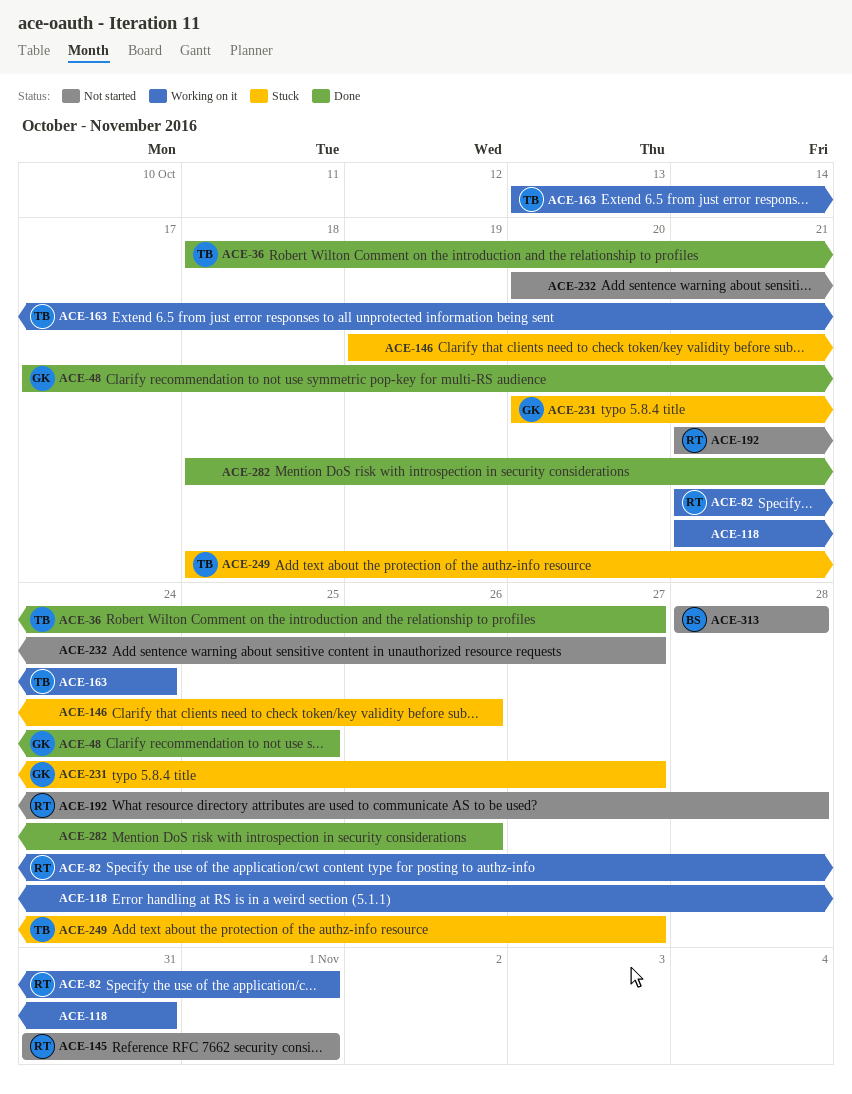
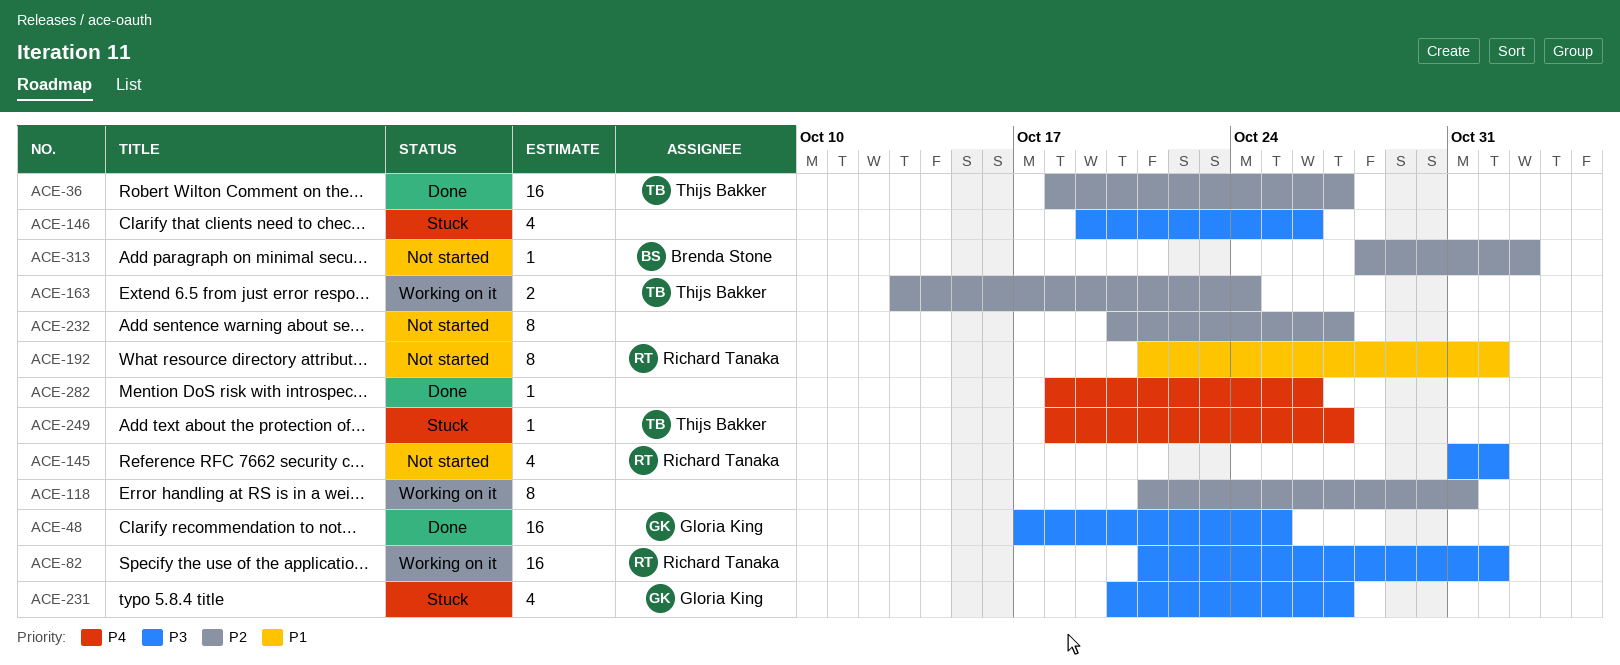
ACE-192, due: Oct 28 -> Nov 1
ACE-313, due: Oct 28 -> Nov 2

